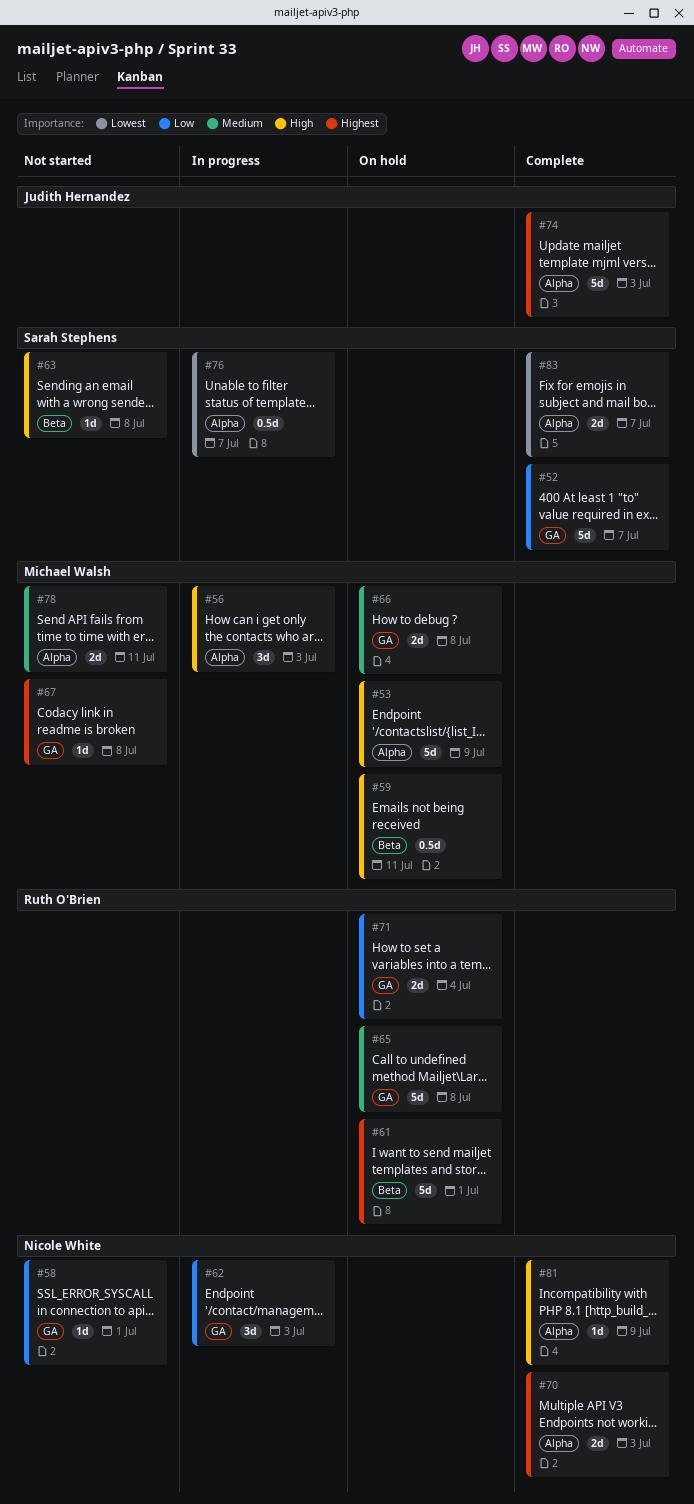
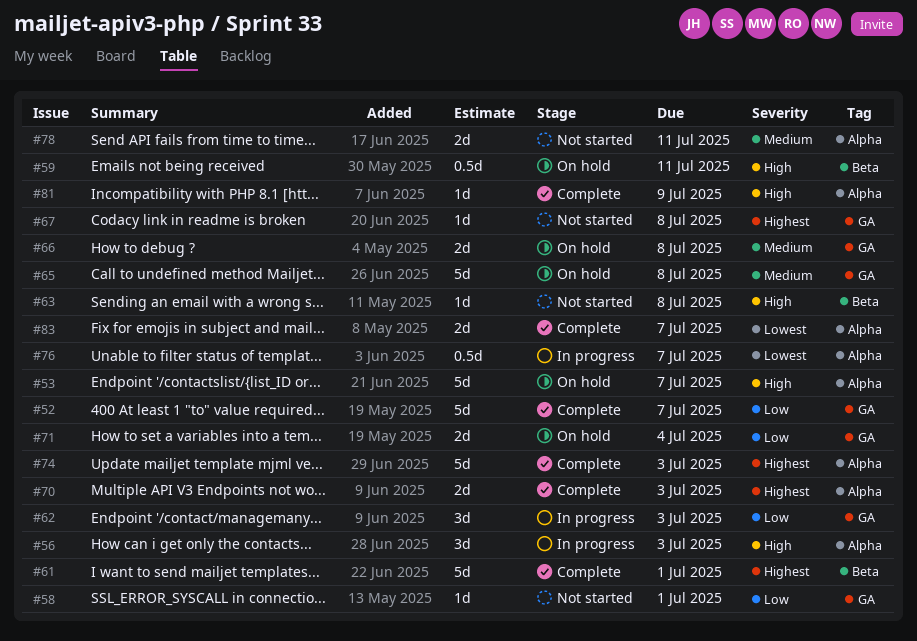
#53, due: Jul 9 -> Jul 7
#61, status: On hold -> Complete

